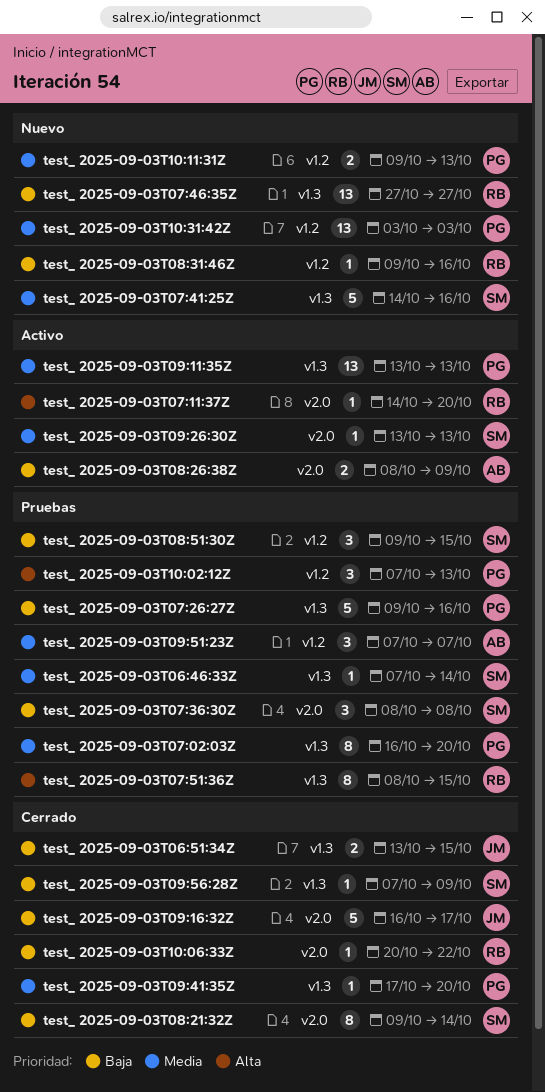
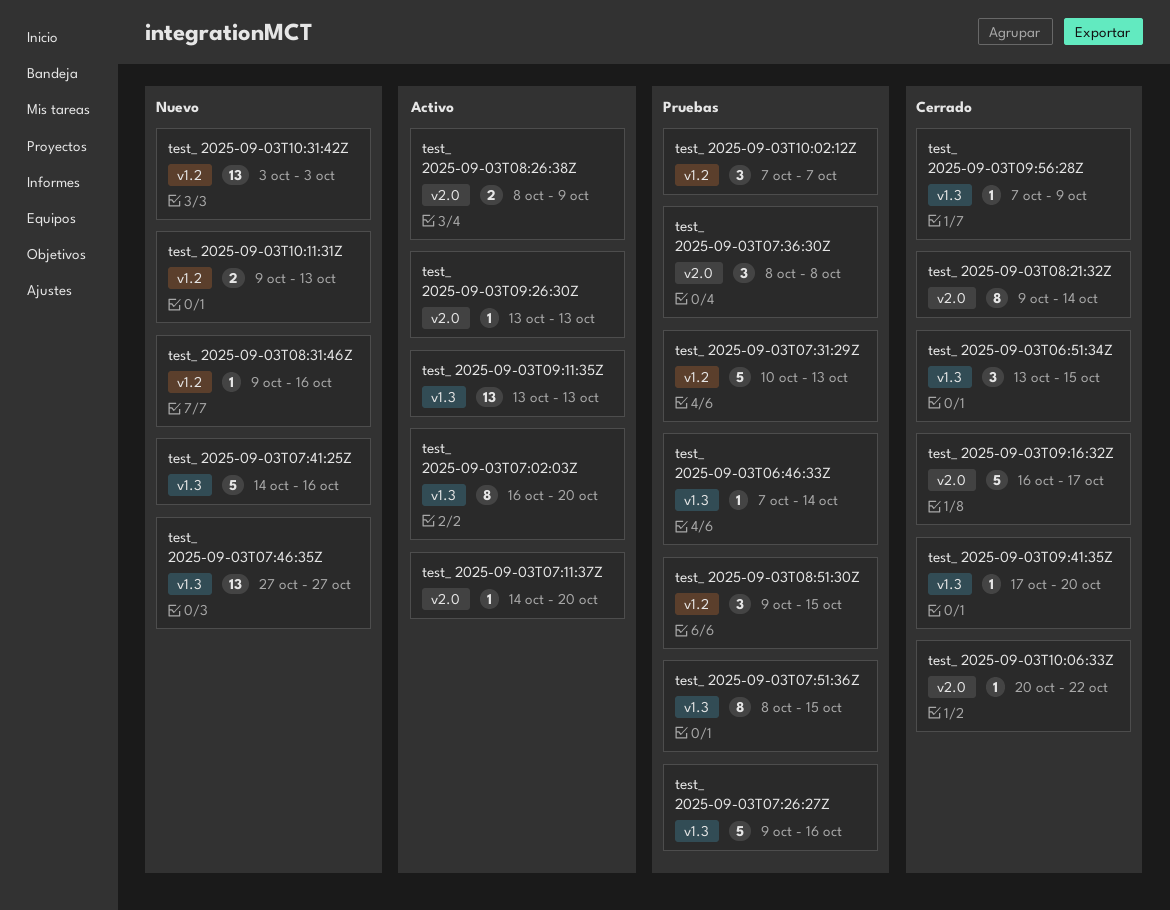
test_ 2025-09-03T06:51:34Z, estimate: 2 -> 3
test_ 2025-09-03T07:02:03Z, status: Pruebas -> Activo
test_ 2025-09-03T07:31:29Z: none -> present
test_ 2025-09-03T09:51:23Z: present -> none
test_ 2025-09-03T10:02:12Z, due: Oct 13 -> Oct 7

